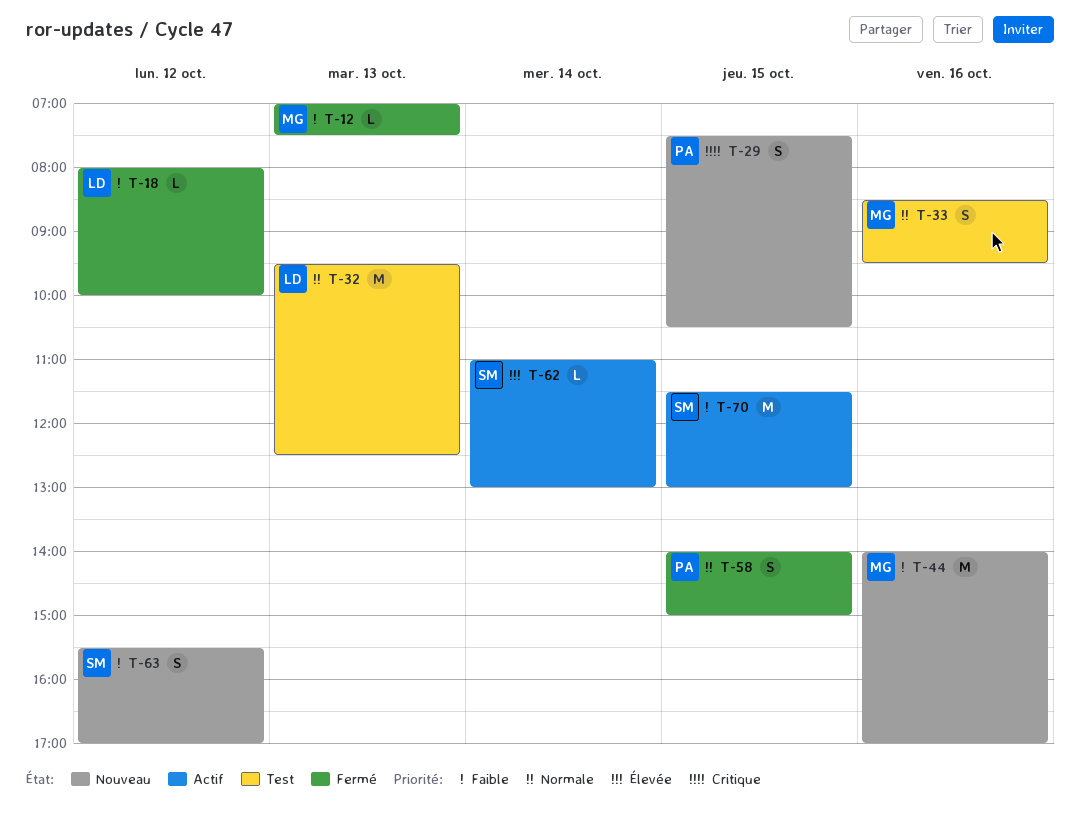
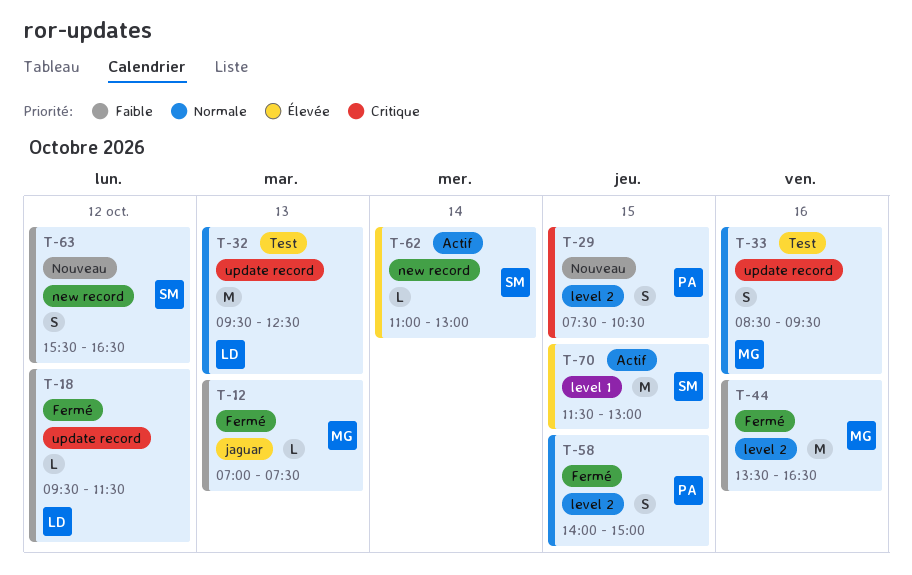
T-18, begins: 08:00 -> 09:30
T-18, ends: 10:00 -> 11:30
T-44, status: Nouveau -> Fermé
T-44, begins: 14:00 -> 13:30
T-44, ends: 17:00 -> 16:30
T-63, ends: 17:00 -> 16:30
T-70, priority: Faible -> Élevée

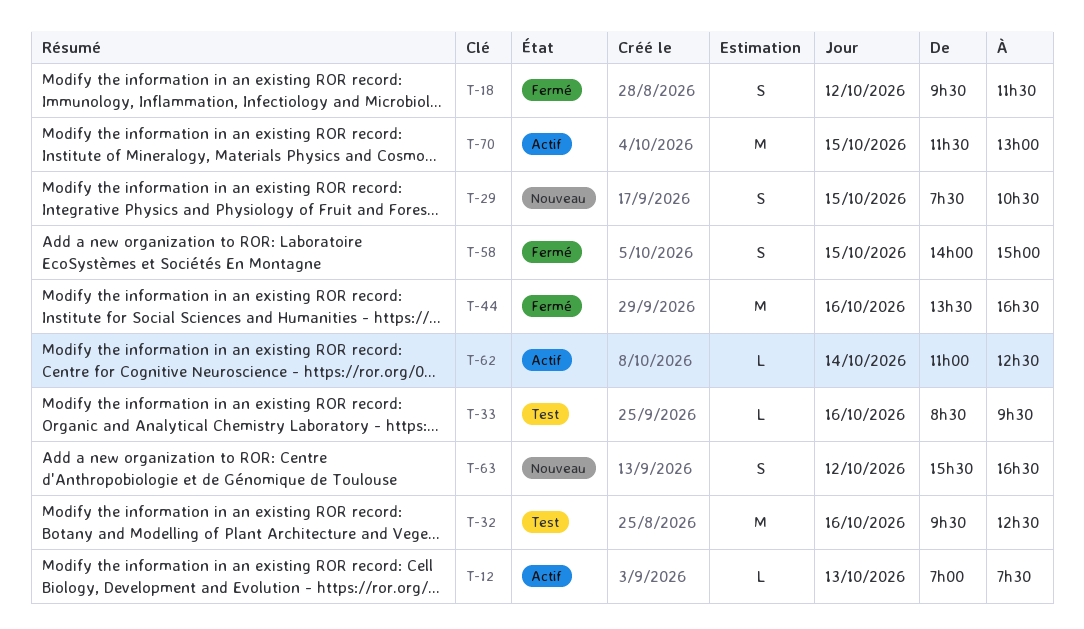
T-12, status: Fermé -> Actif
T-18, estimate: L -> S
T-32, day: Oct 13 -> Oct 16
T-33, estimate: S -> L
T-62, ends: 13:00 -> 12:30

